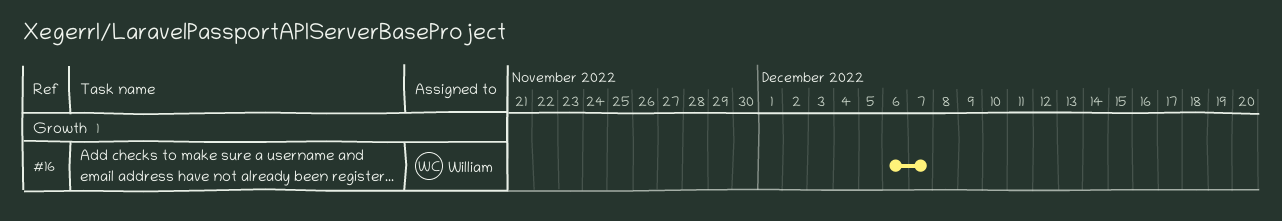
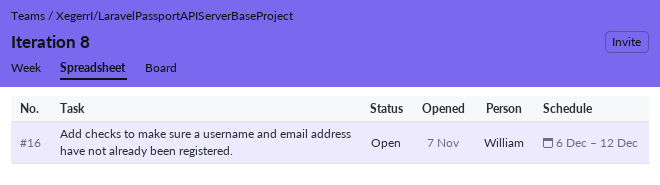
#16, due: Dec 7 -> Dec 12

